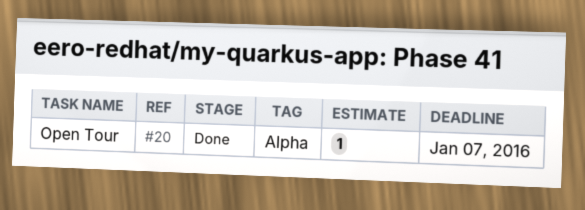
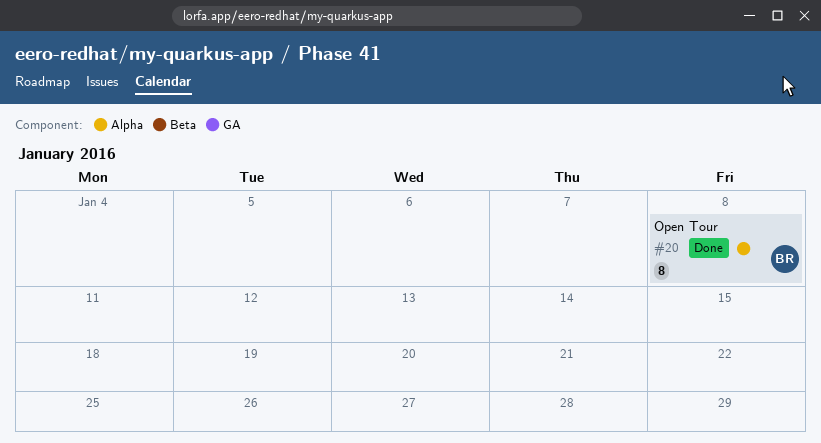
#20, estimate: 1 -> 8
#20, due: Jan 7 -> Jan 8

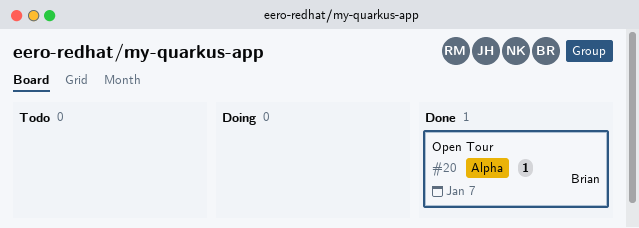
#20, estimate: 8 -> 1
#20, due: Jan 8 -> Jan 7

